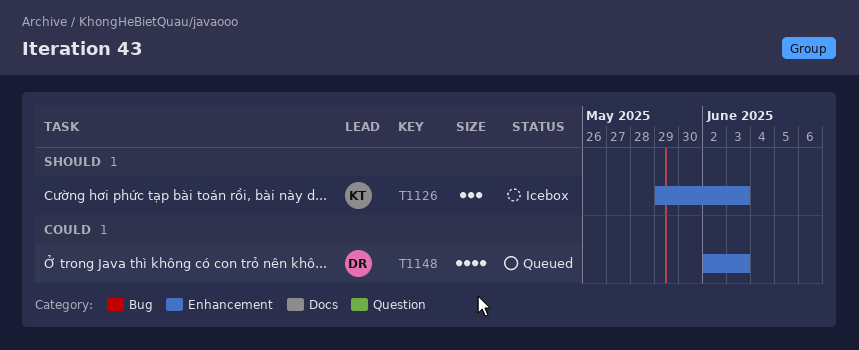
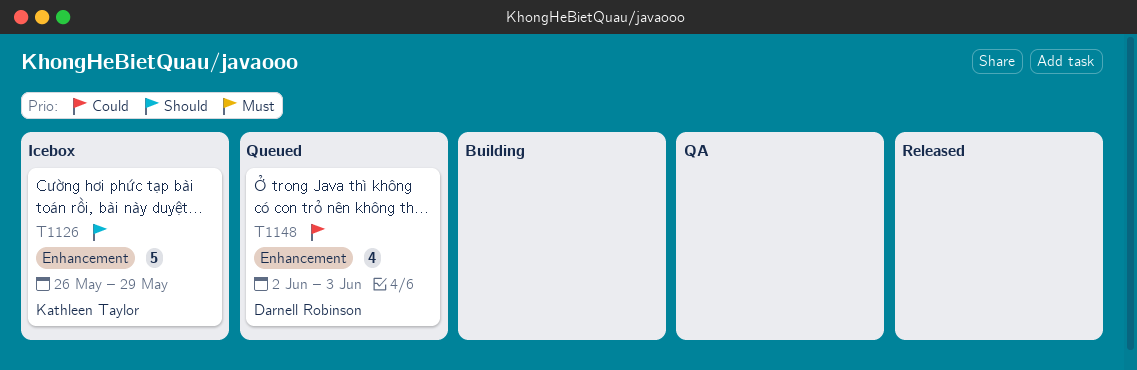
T1126, estimate: 3 -> 5
T1126, start: May 29 -> May 26
T1126, due: Jun 3 -> May 29

